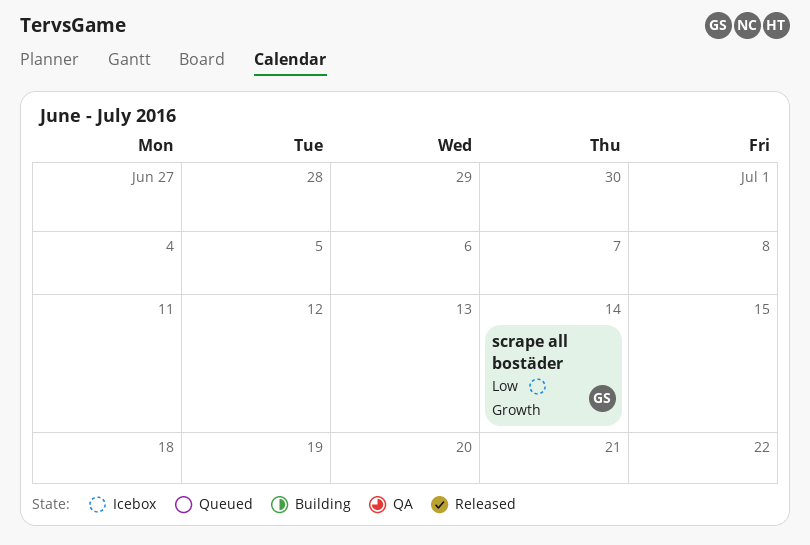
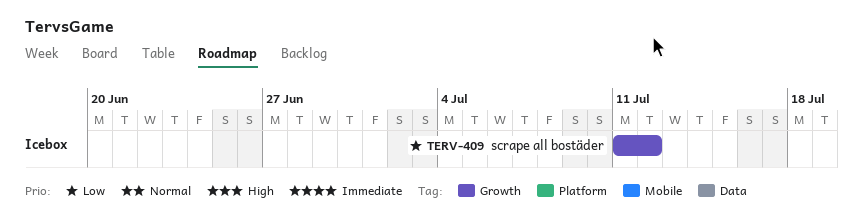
scrape all bostäder, due: Jul 14 -> Jul 12

